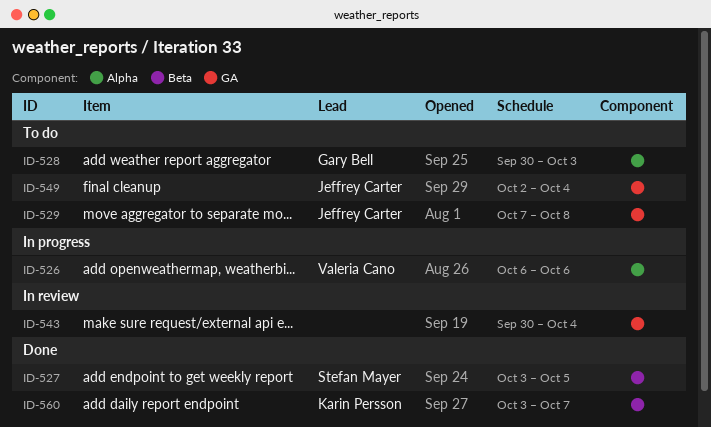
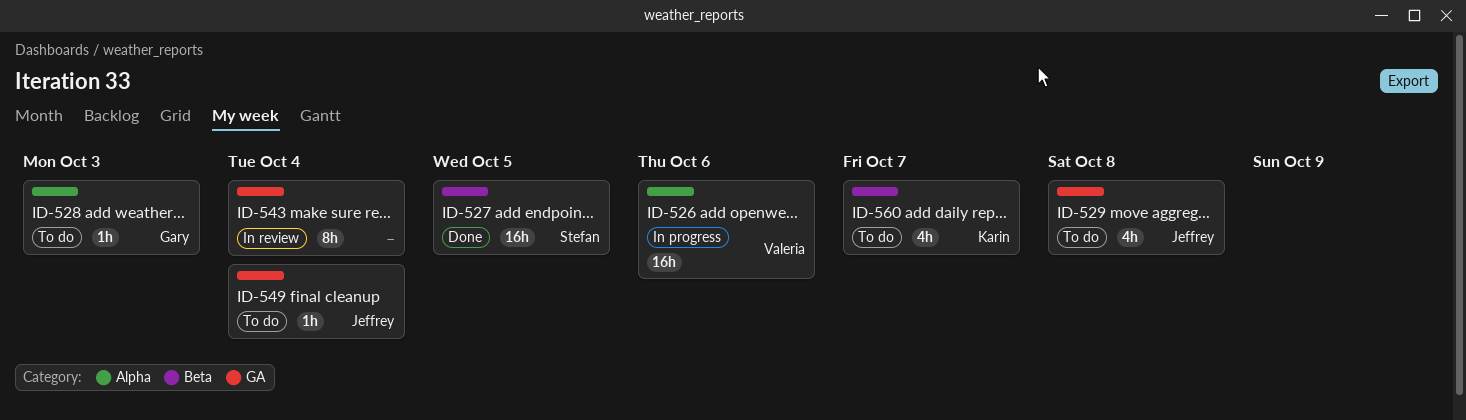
ID-560, status: Done -> To do

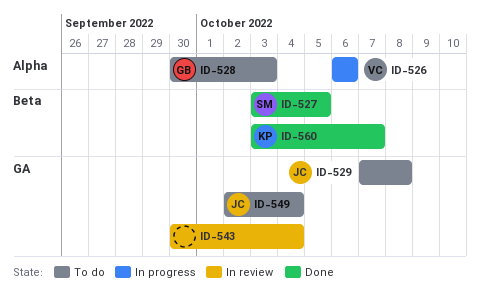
ID-560, status: To do -> Done

